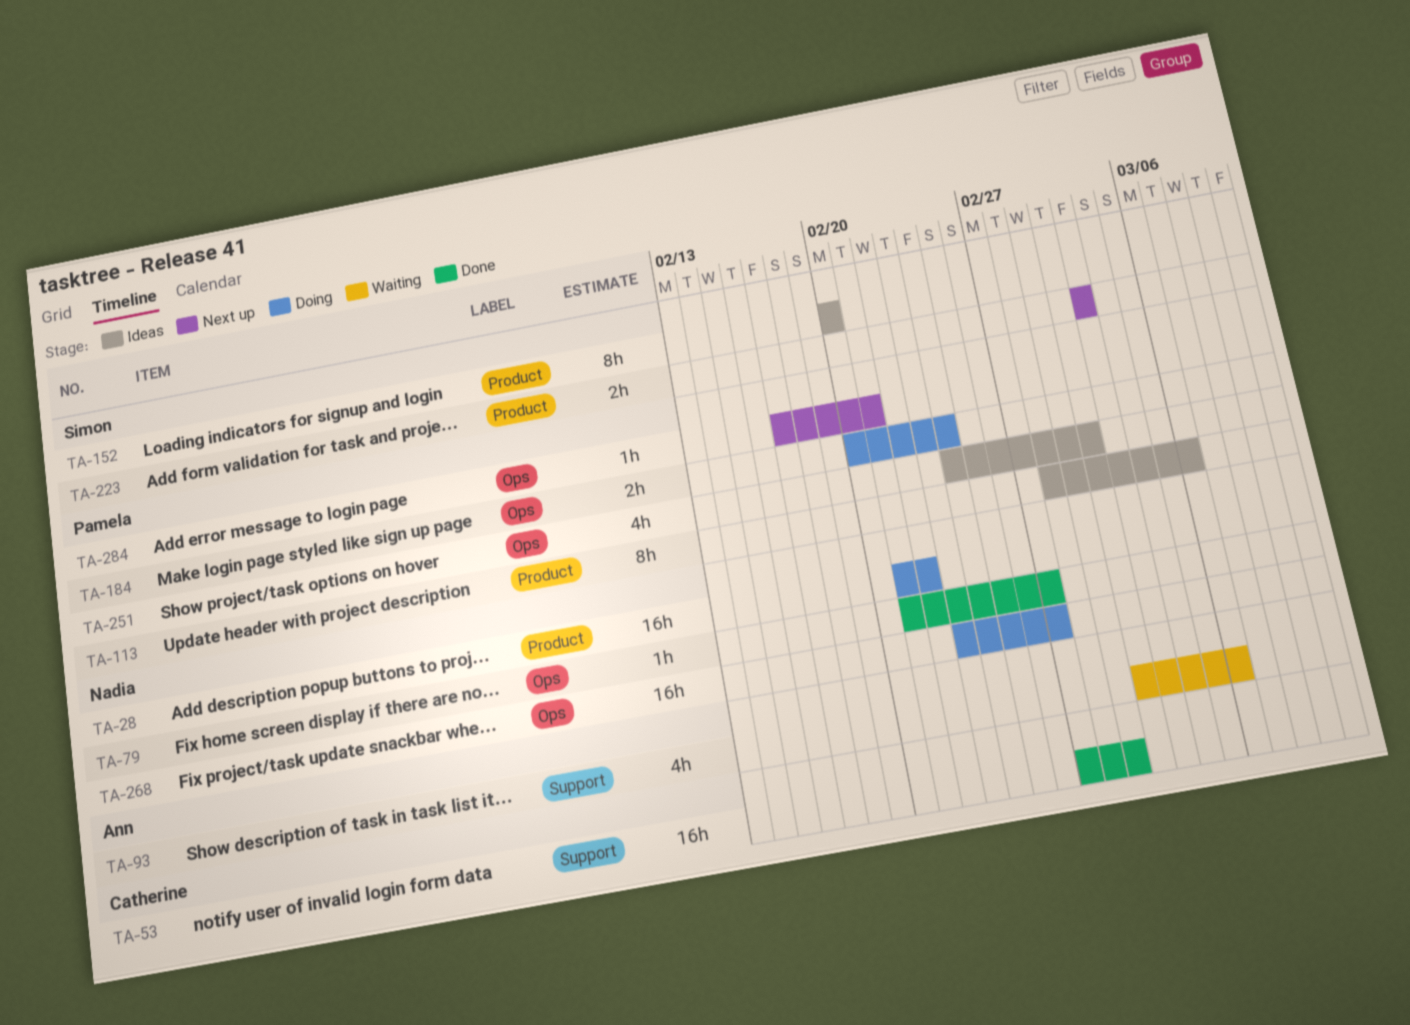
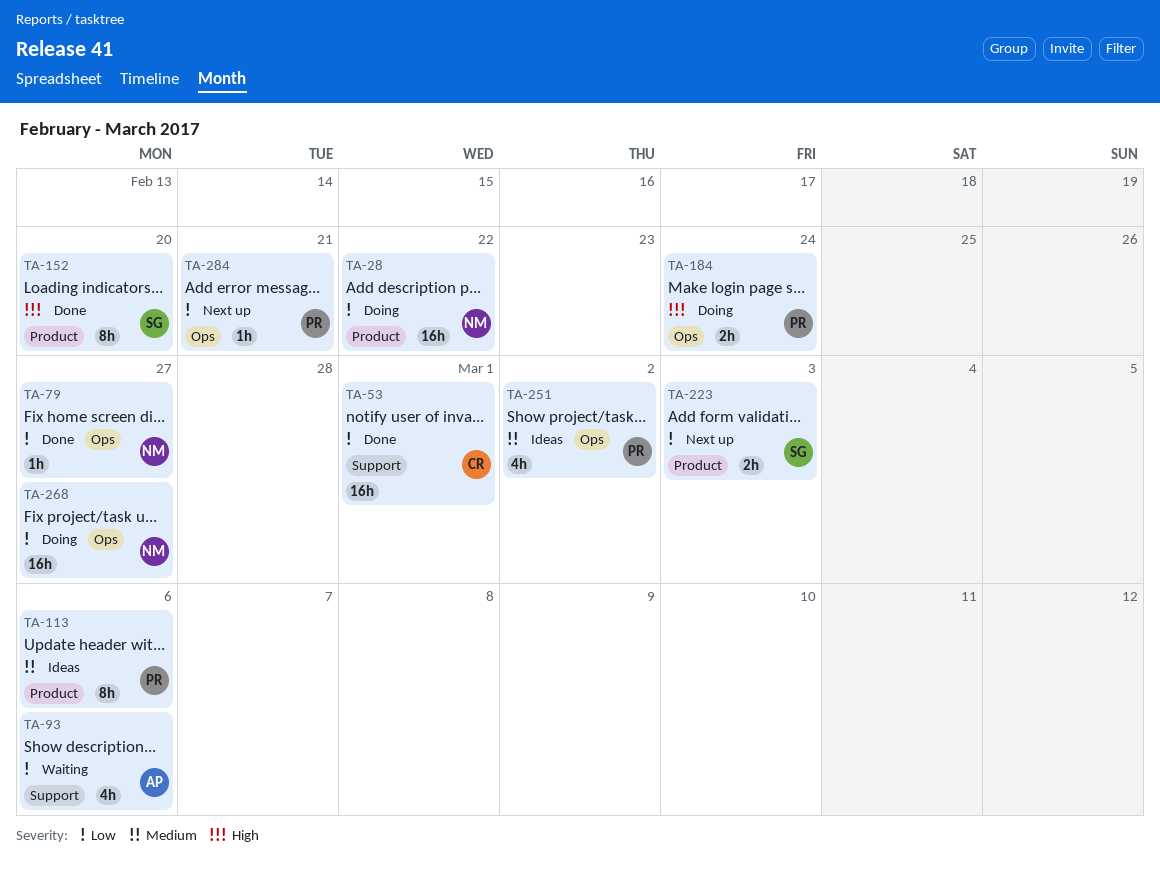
TA-152, status: Ideas -> Done

